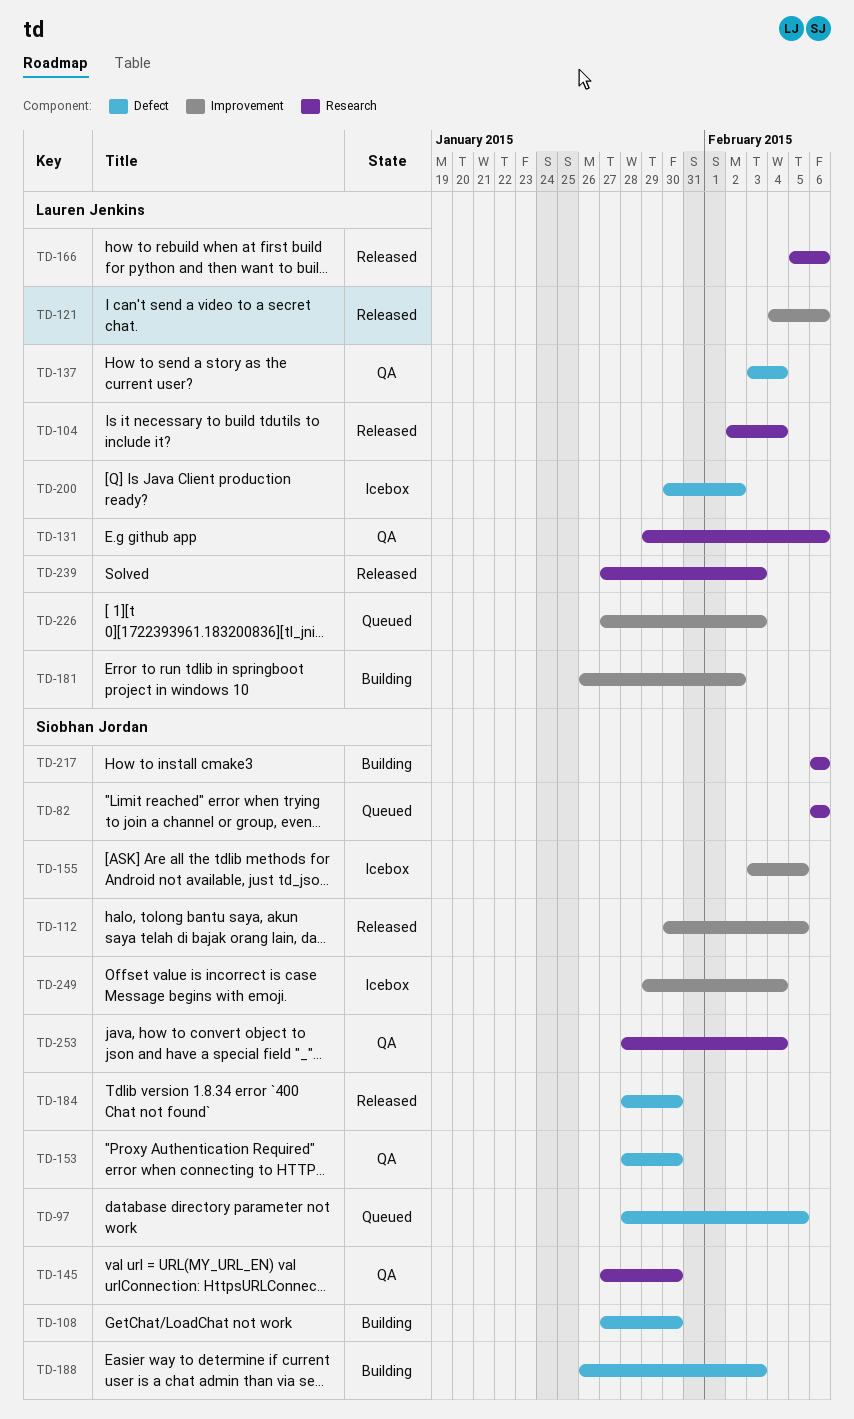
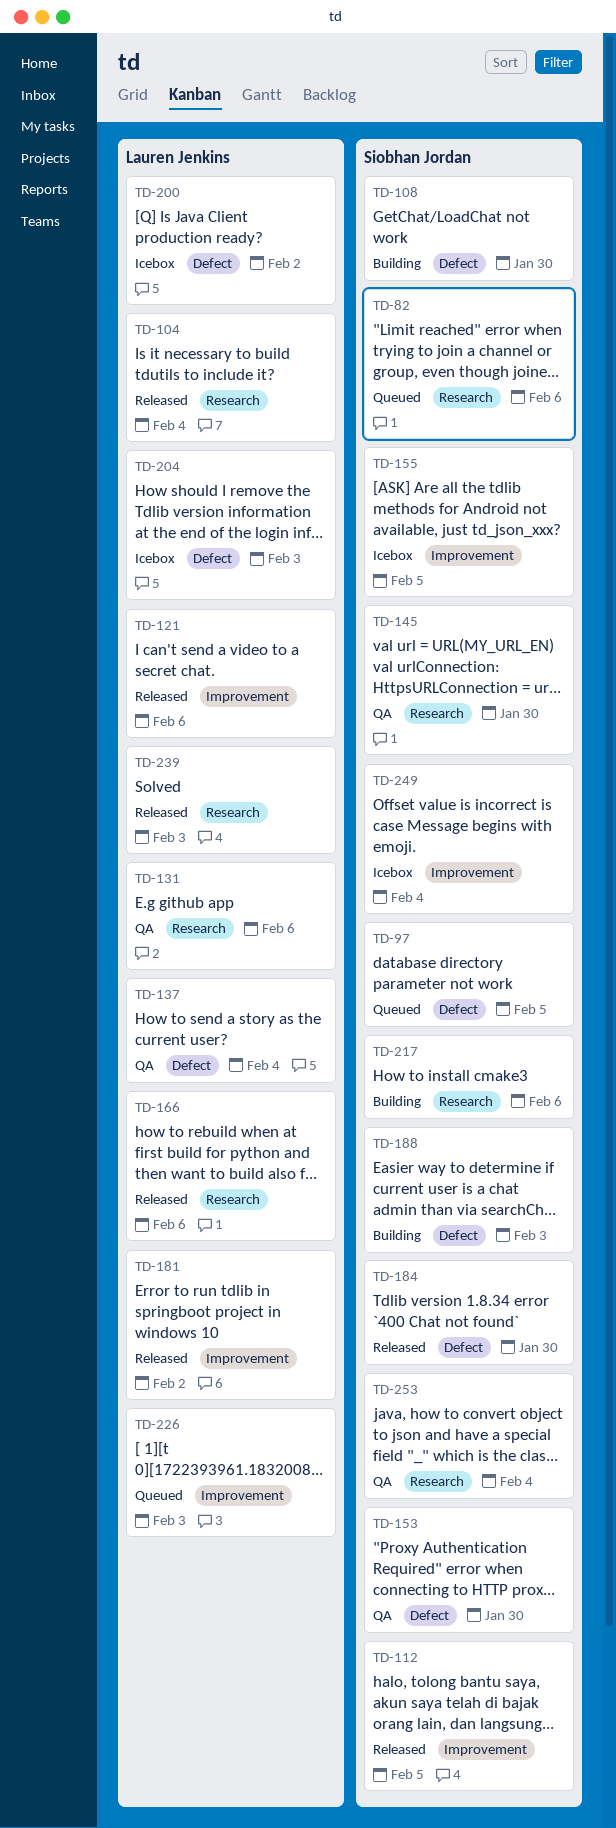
TD-181, status: Building -> Released
TD-204: none -> present

